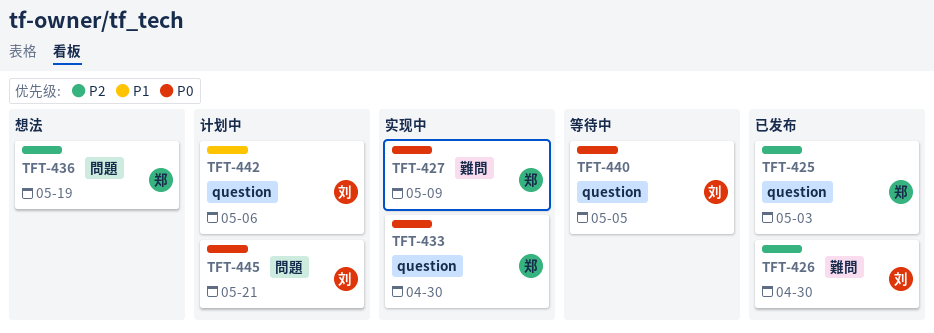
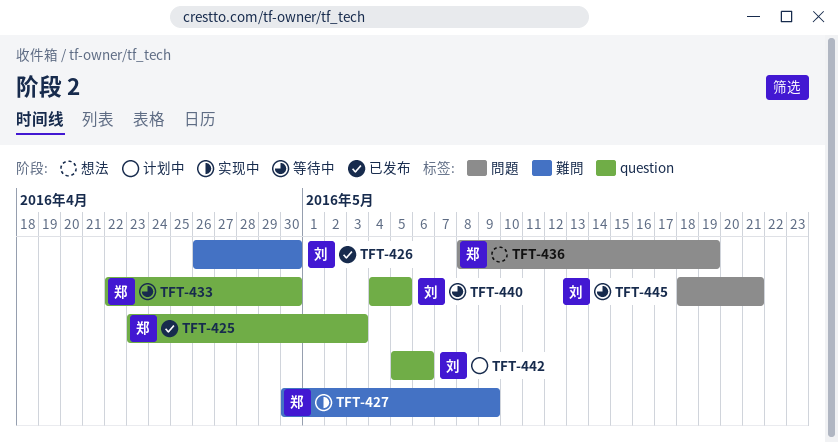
TFT-433, status: 实现中 -> 等待中
TFT-445, status: 计划中 -> 等待中

